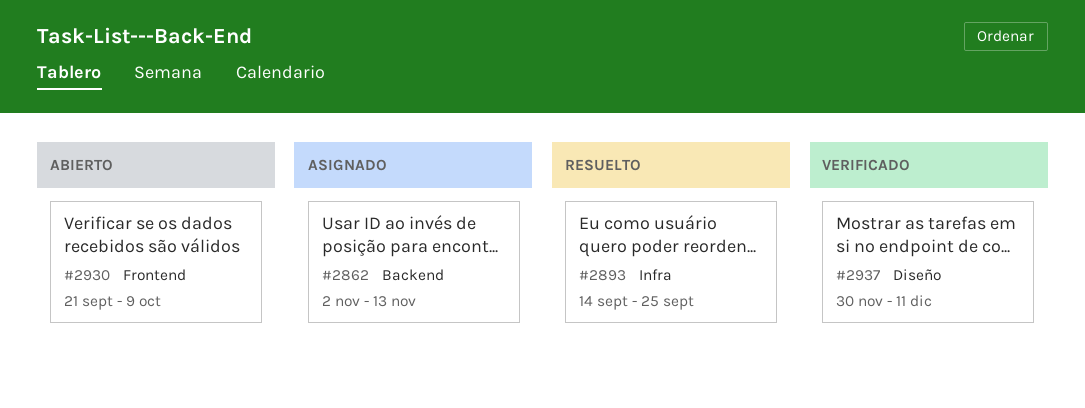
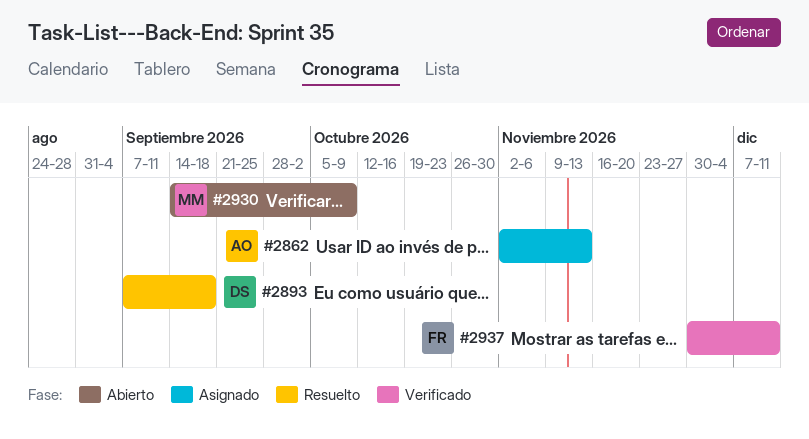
#2893, start: Sep 14 -> Sep 7
#2893, due: Sep 25 -> Sep 18
#2930, start: Sep 21 -> Sep 14

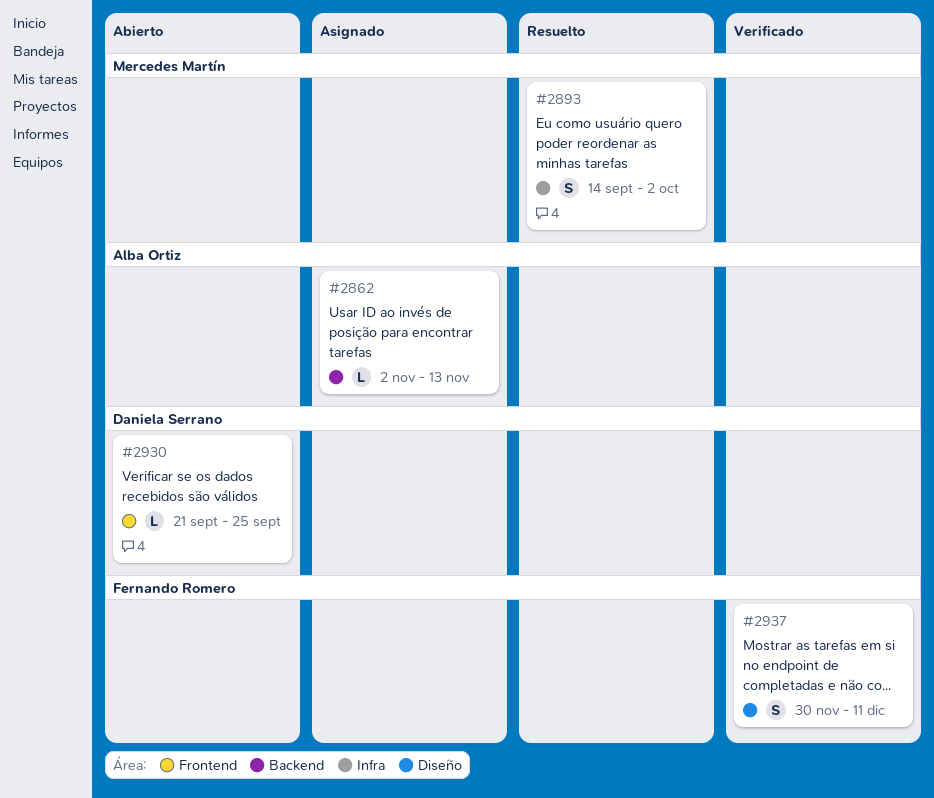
#2893, owner: Daniela Serrano -> Mercedes Martín
#2893, start: Sep 7 -> Sep 14
#2893, due: Sep 18 -> Oct 2
#2930, owner: Mercedes Martín -> Daniela Serrano
#2930, start: Sep 14 -> Sep 21
#2930, due: Oct 9 -> Sep 25

